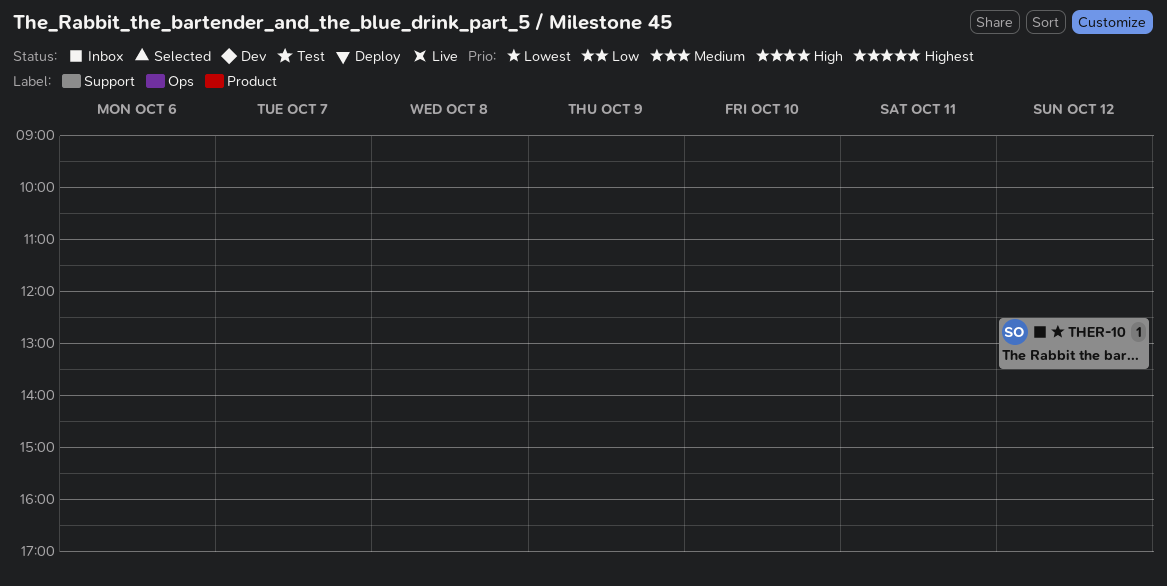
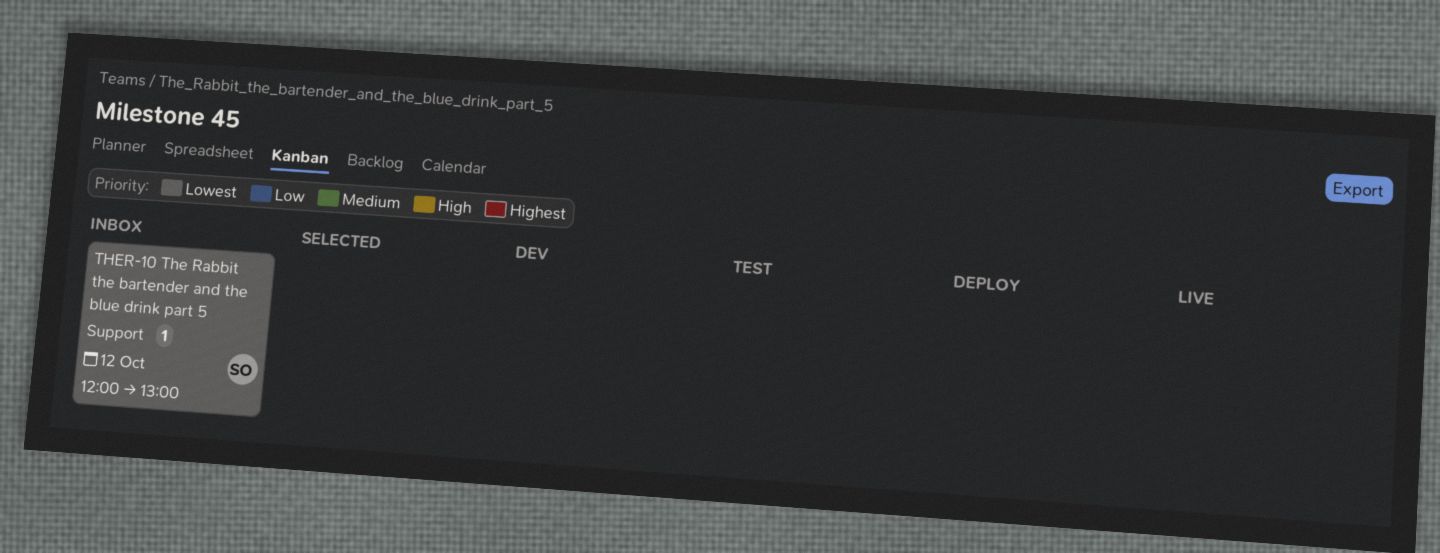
THER-10, begins: 12:30 -> 12:00
THER-10, ends: 13:30 -> 13:00

